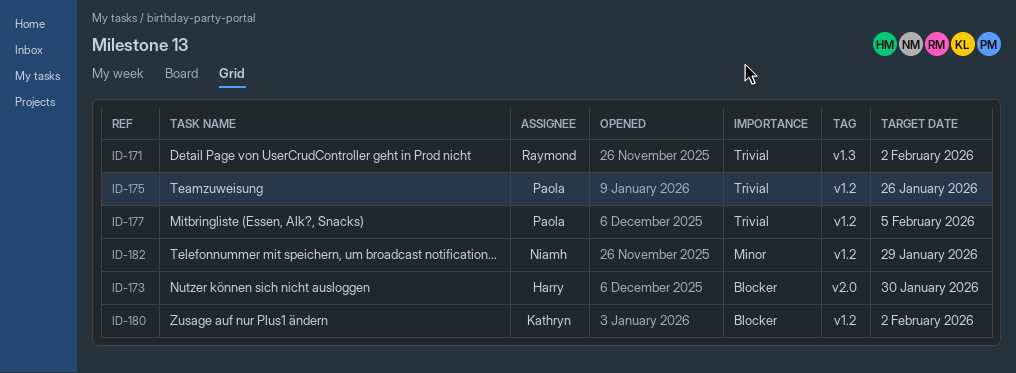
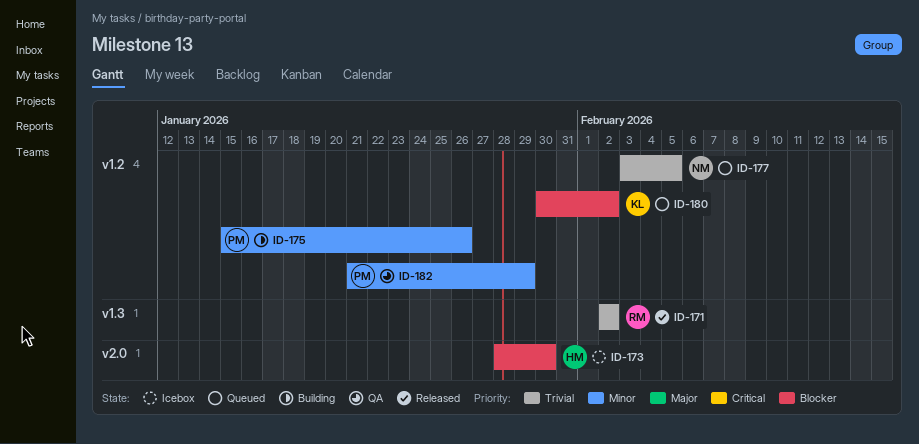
ID-175, priority: Trivial -> Minor
ID-177, owner: Paola -> Niamh
ID-182, owner: Niamh -> Paola

